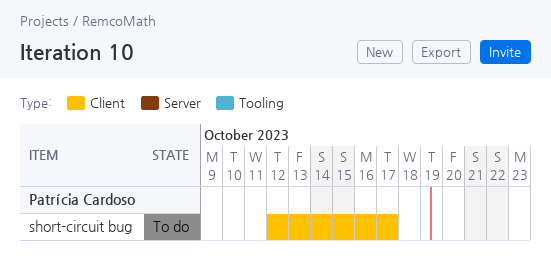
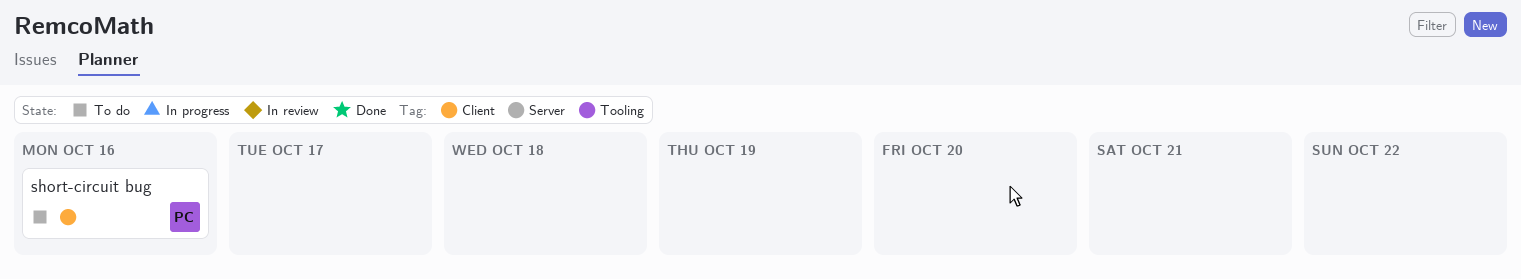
short-circuit bug, due: Oct 17 -> Oct 16

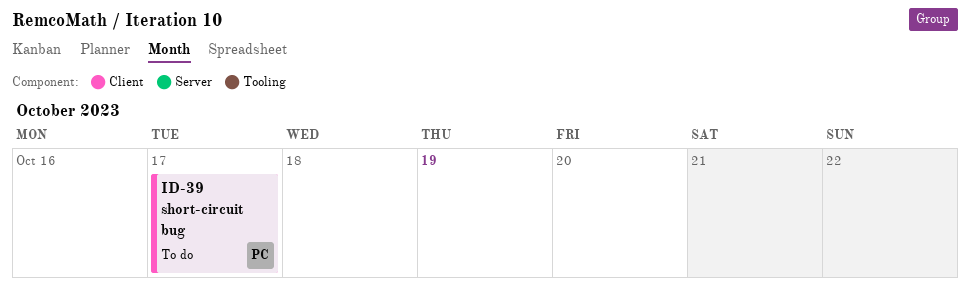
short-circuit bug, due: Oct 16 -> Oct 17

